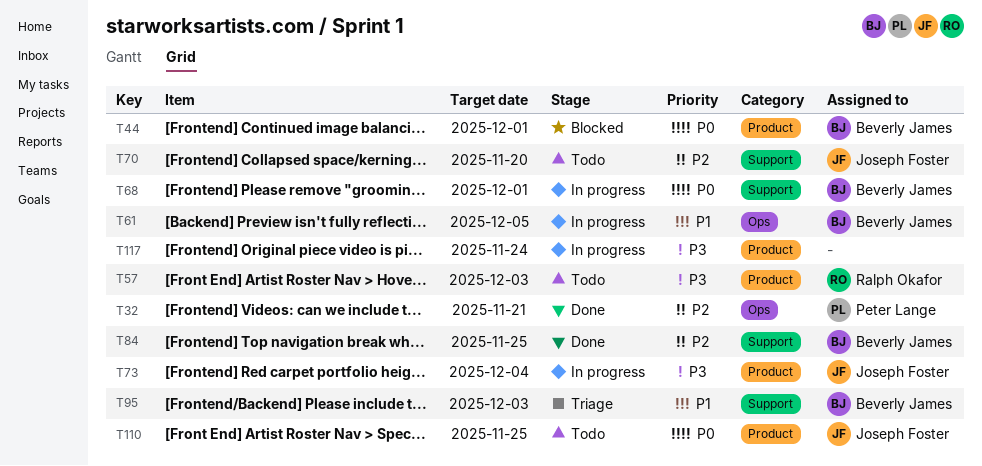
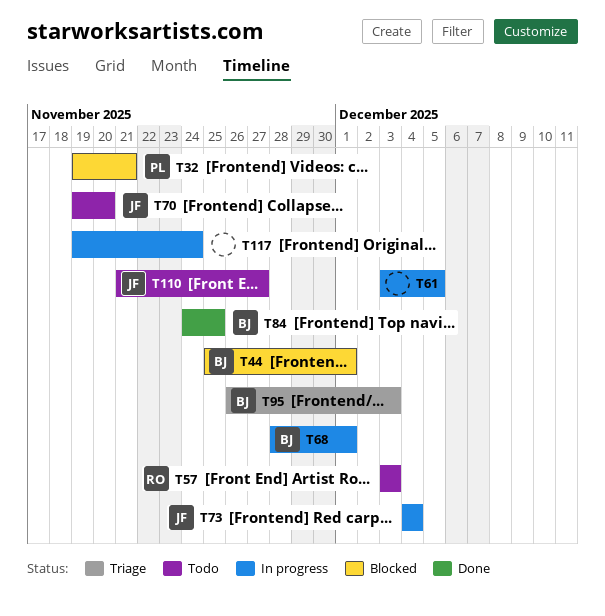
T32, status: Done -> Blocked
T61, owner: Beverly James -> none
T110, due: Nov 25 -> Nov 27

